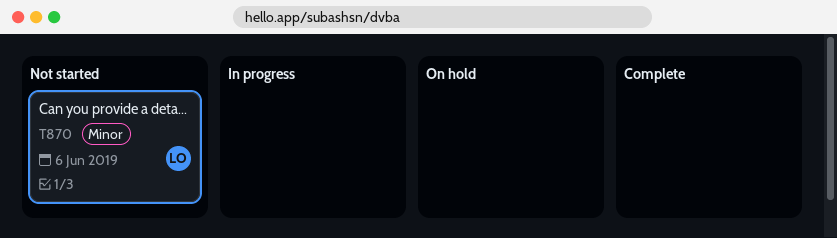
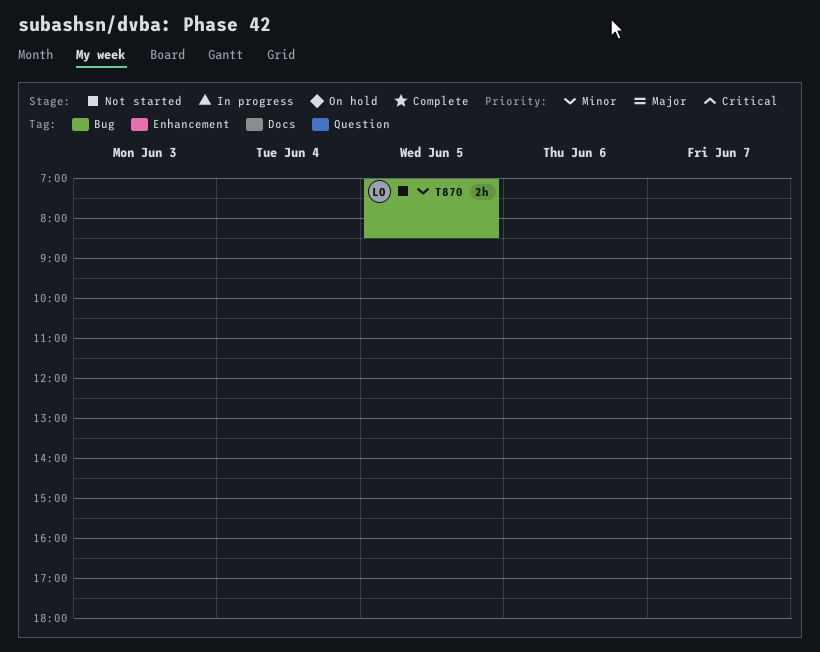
T870, day: Jun 6 -> Jun 5

